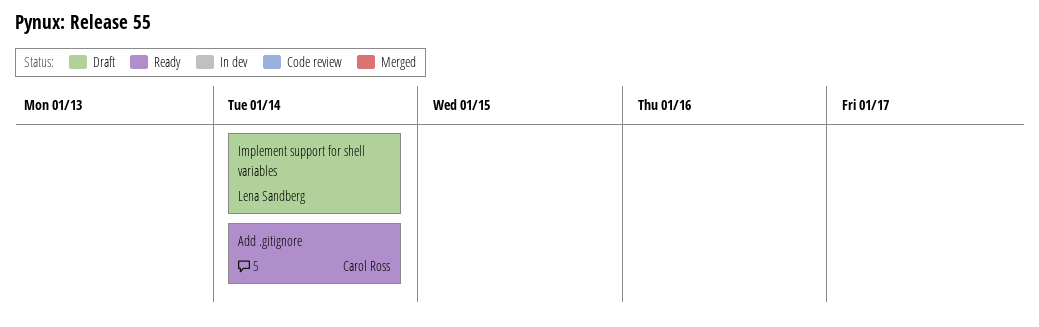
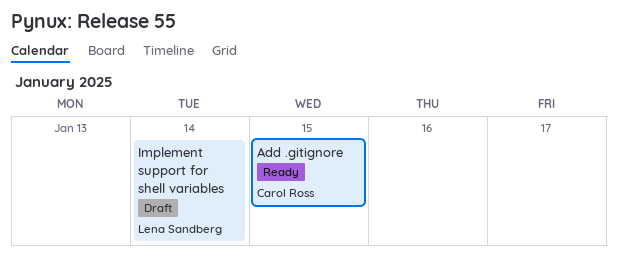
Add .gitignore, due: Jan 14 -> Jan 15

